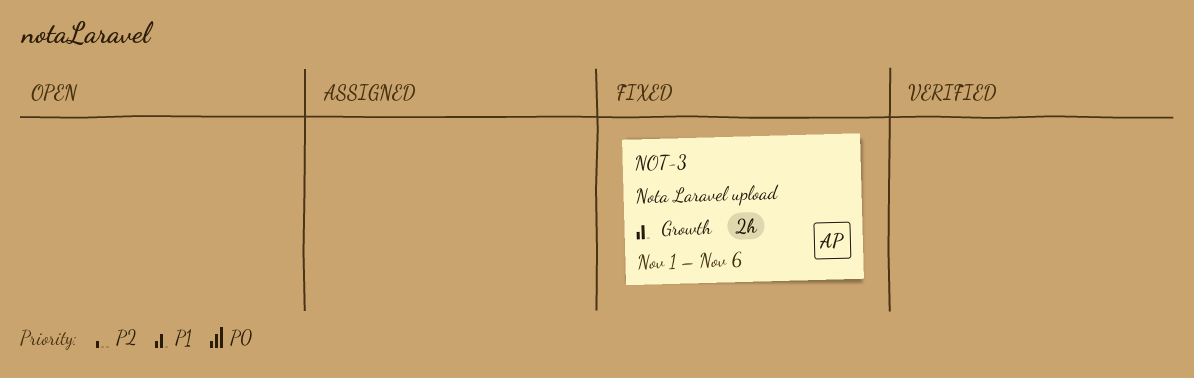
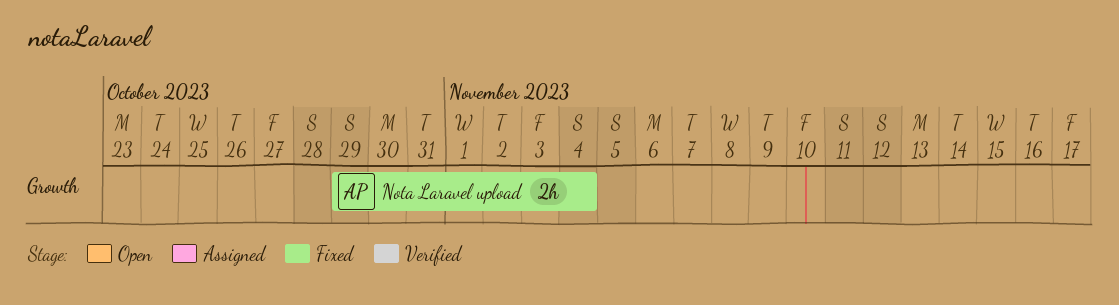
Nota Laravel upload, start: Nov 1 -> Oct 29
Nota Laravel upload, due: Nov 6 -> Nov 4

